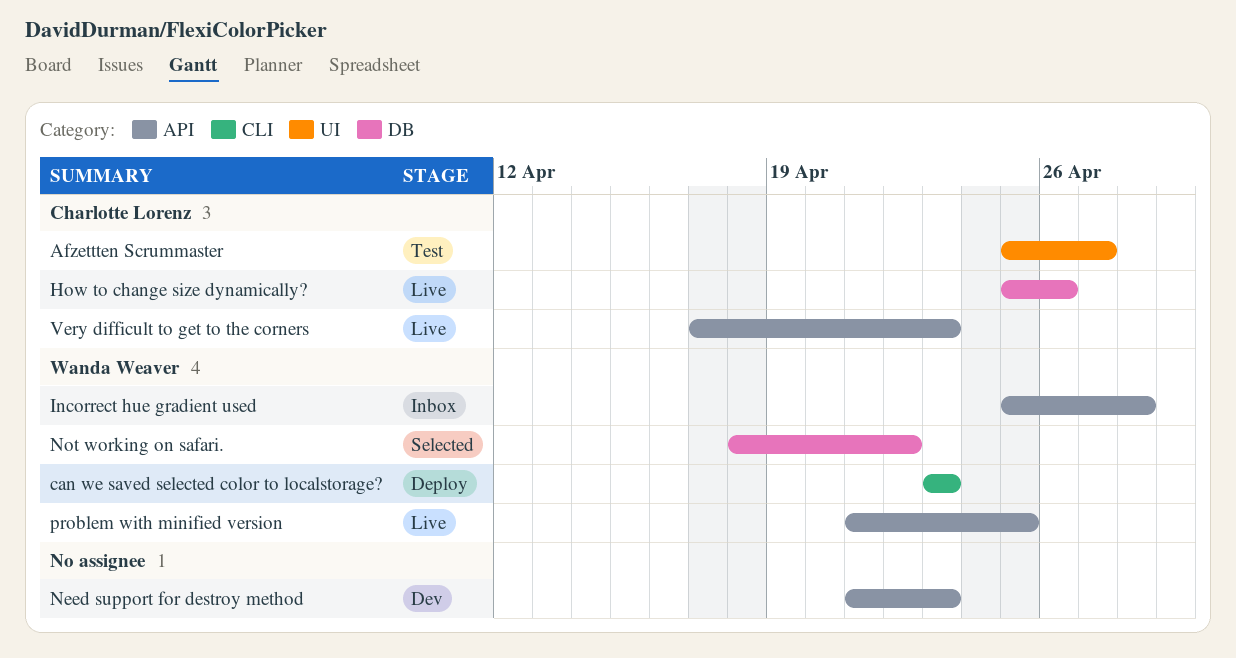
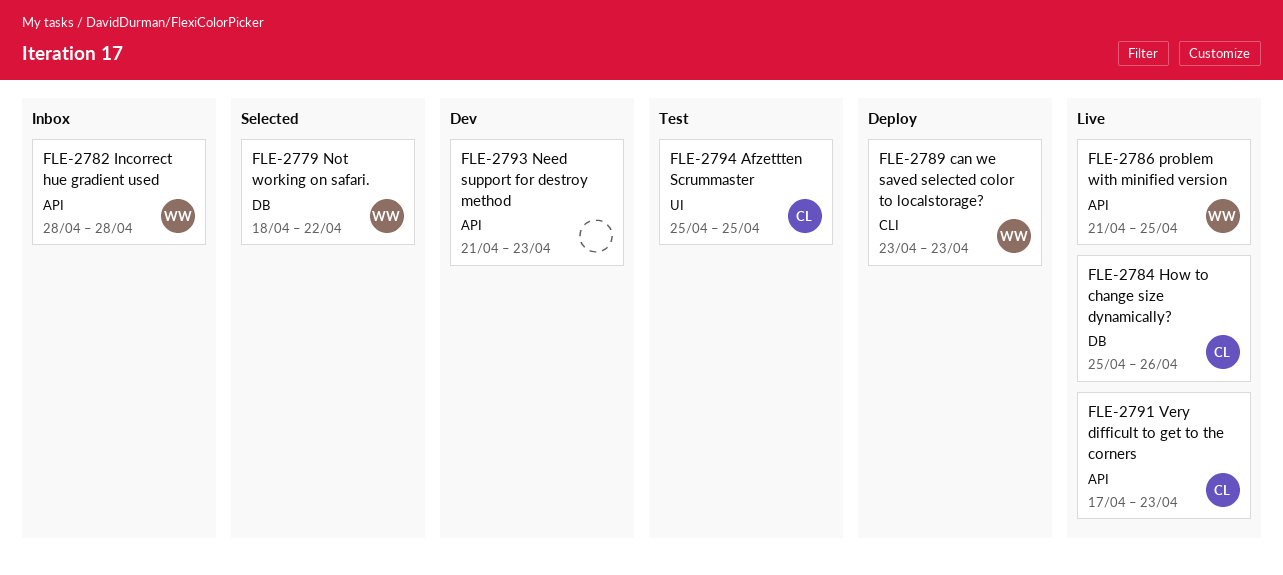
Afzettten Scrummaster, due: Apr 27 -> Apr 25
Incorrect hue gradient used, start: Apr 25 -> Apr 28

